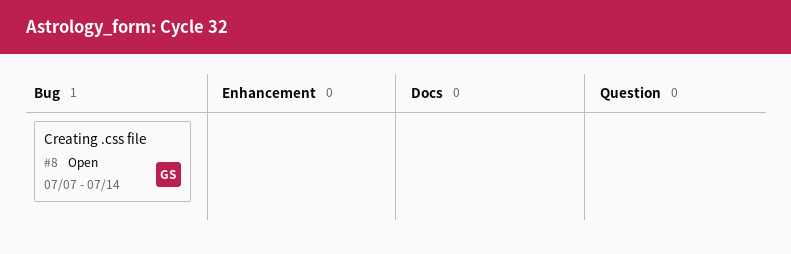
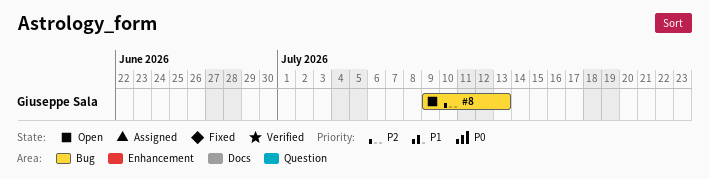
#8, start: Jul 7 -> Jul 9
#8, due: Jul 14 -> Jul 13

